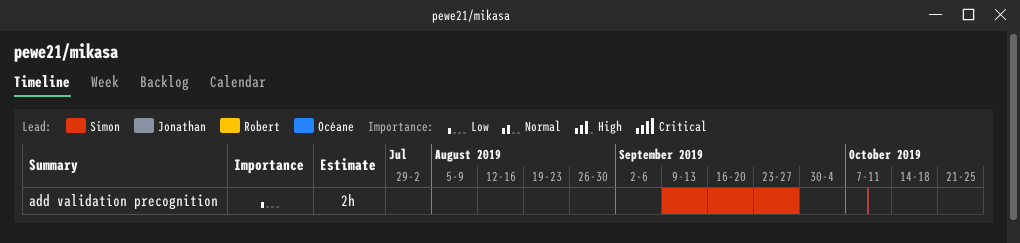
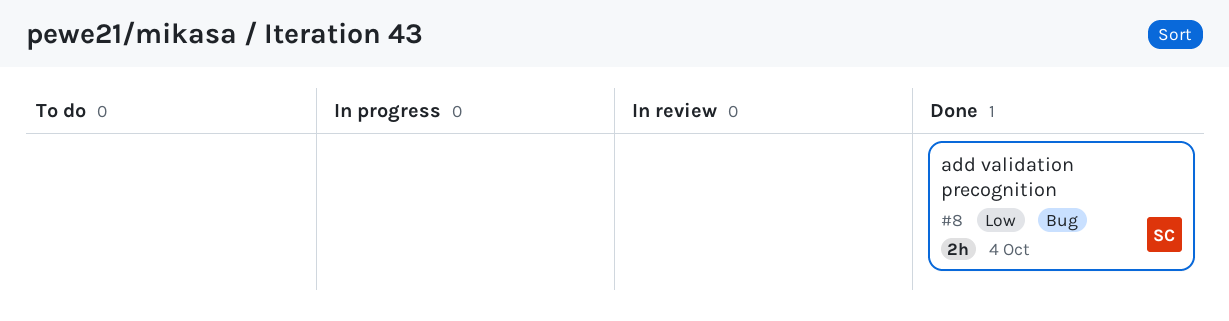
add validation precognition, due: Sep 27 -> Oct 4

